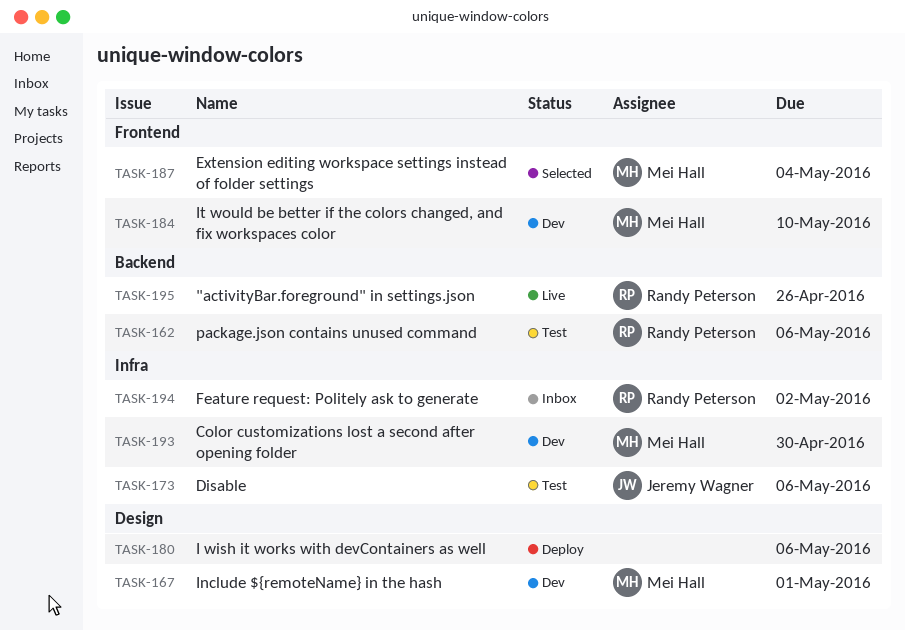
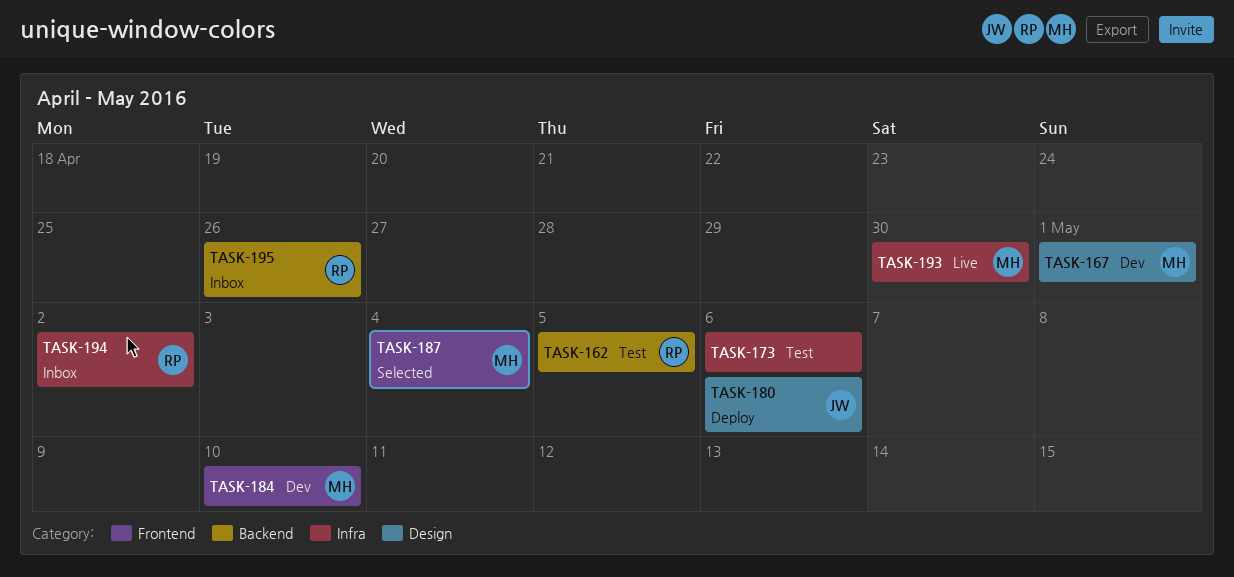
TASK-162, due: May 6 -> May 5
TASK-173, owner: Jeremy Wagner -> none
TASK-180, owner: none -> Jeremy Wagner
TASK-193, status: Dev -> Live
TASK-195, status: Live -> Inbox

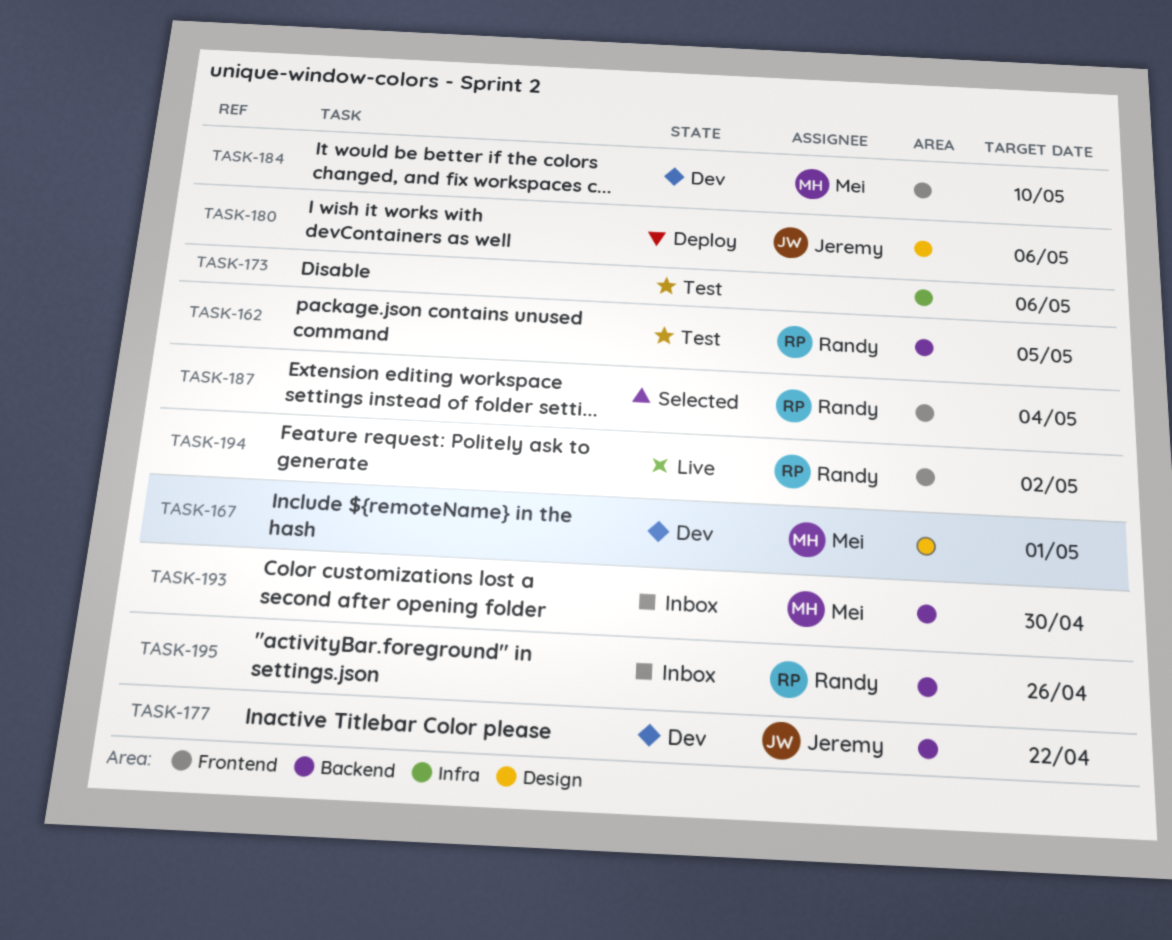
TASK-177: none -> present
TASK-187, owner: Mei -> Randy
TASK-193, status: Live -> Inbox
TASK-193, label: Infra -> Backend
TASK-194, status: Inbox -> Live
TASK-194, label: Infra -> Frontend

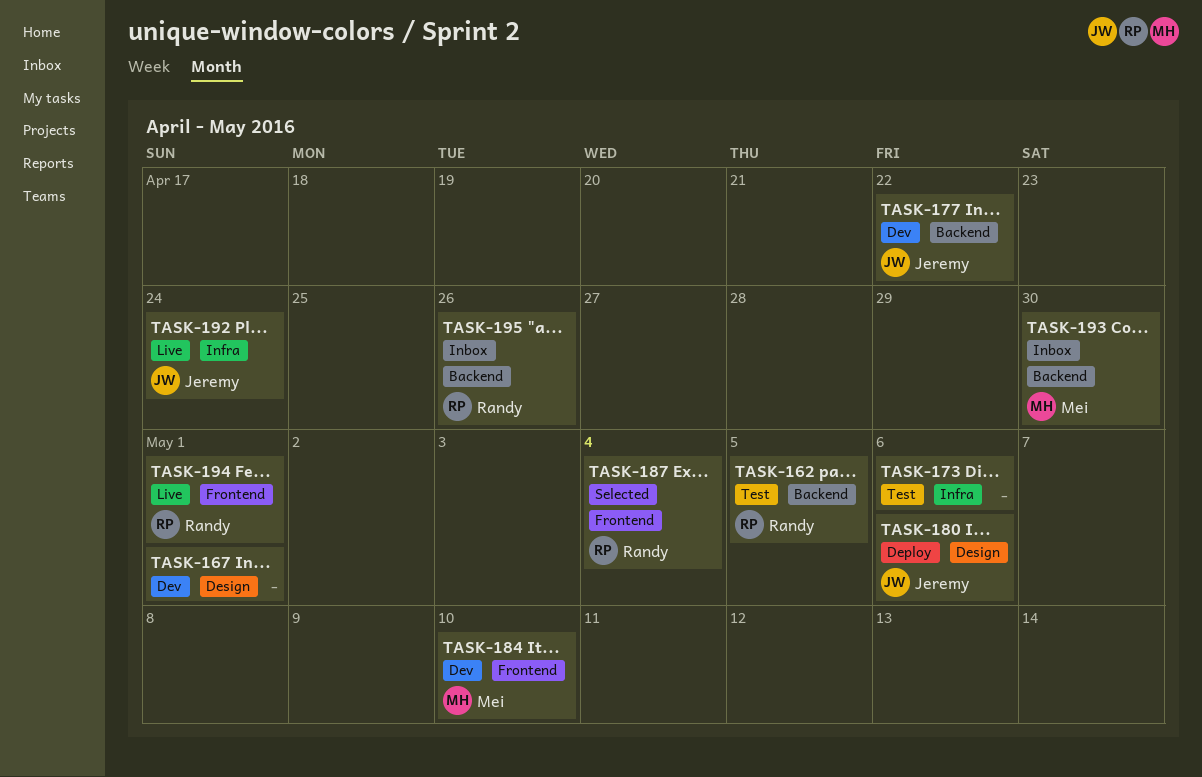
TASK-167, owner: Mei -> none
TASK-192: none -> present
TASK-194, due: May 2 -> May 1

